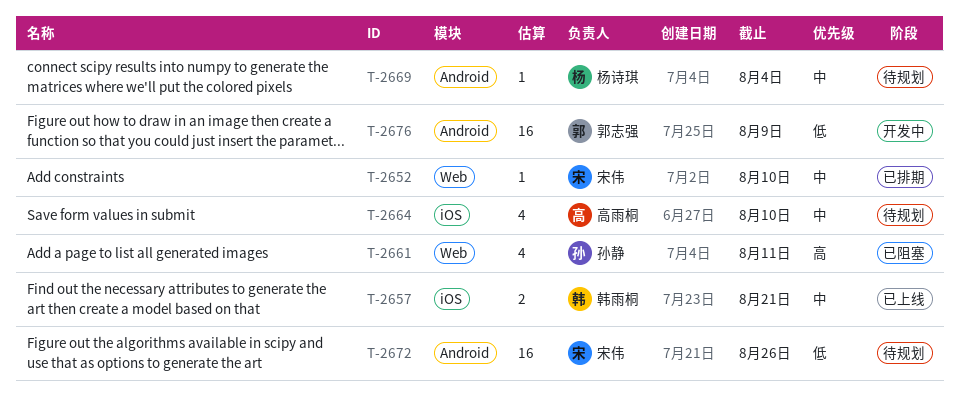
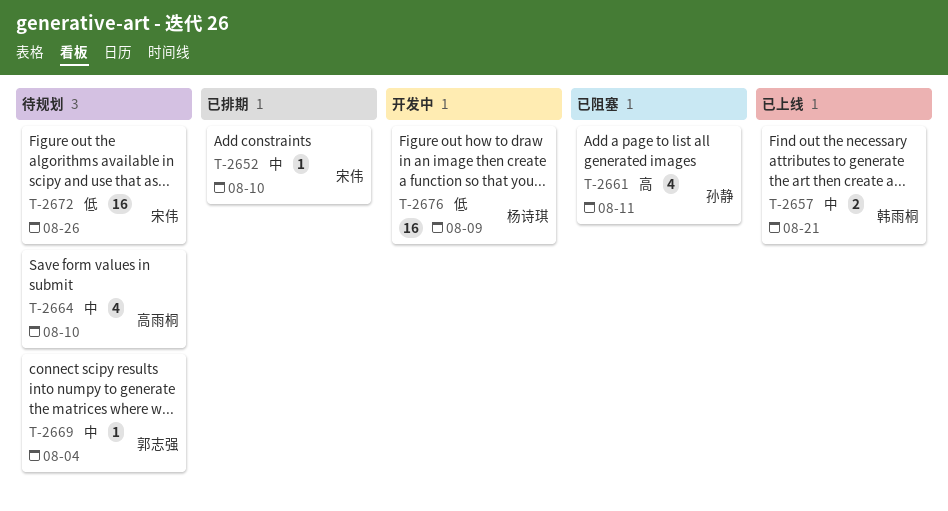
T-2669, owner: 杨诗琪 -> 郭志强
T-2676, owner: 郭志强 -> 杨诗琪

